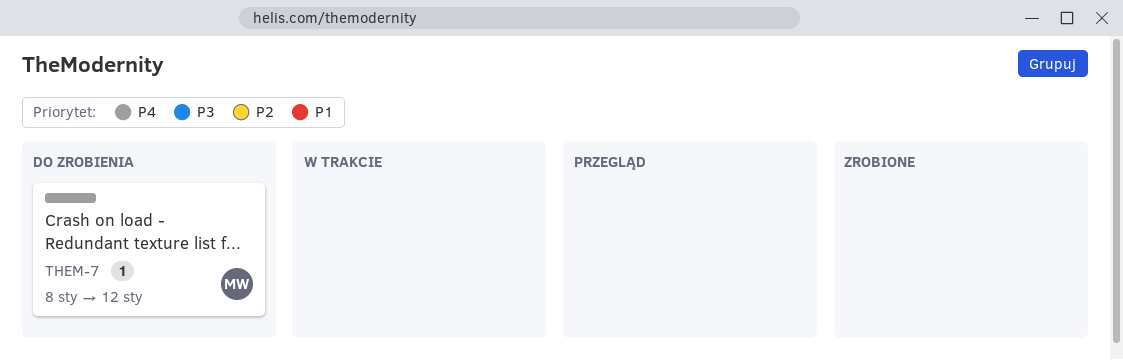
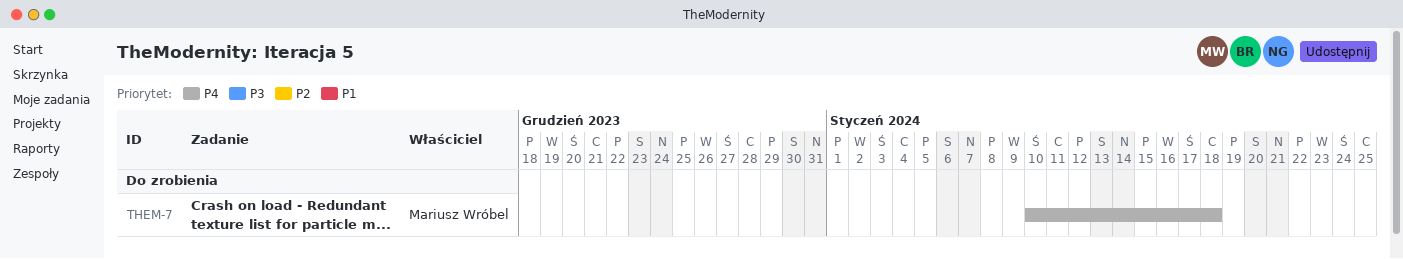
THEM-7, start: Jan 8 -> Jan 10
THEM-7, due: Jan 12 -> Jan 18

